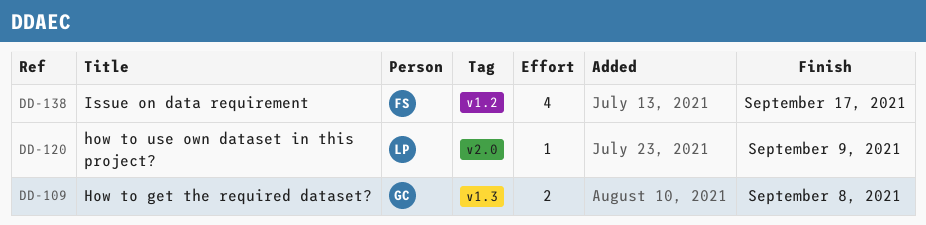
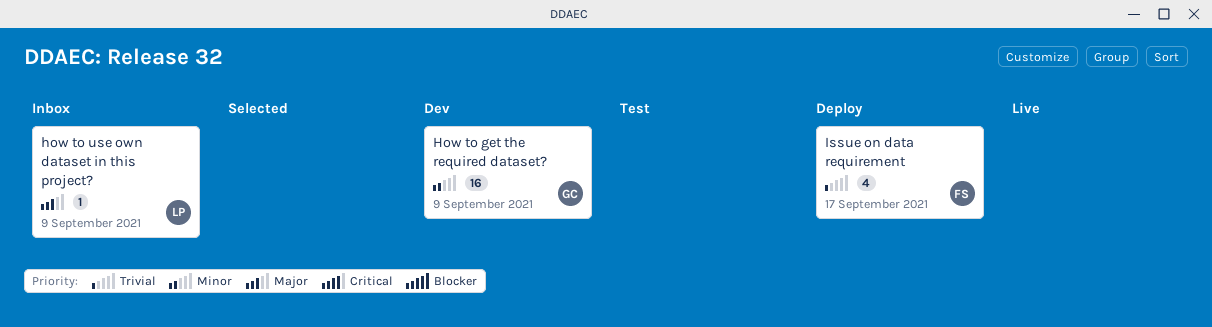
How to get the required dataset?, estimate: 2 -> 16
How to get the required dataset?, due: Sep 8 -> Sep 9

